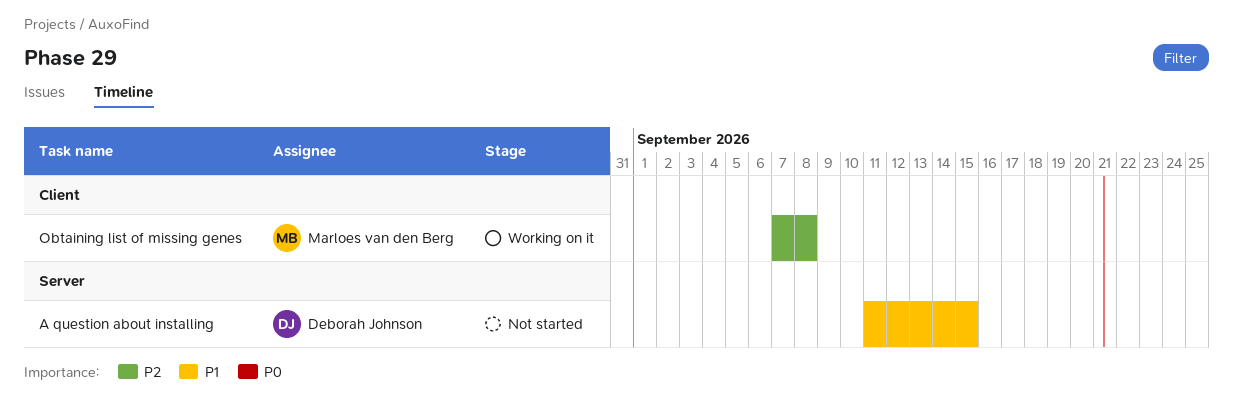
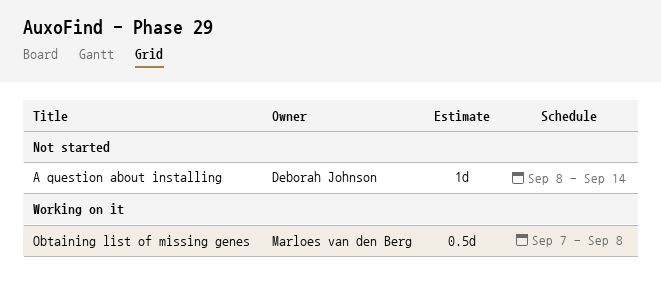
A question about installing, start: Sep 11 -> Sep 8
A question about installing, due: Sep 15 -> Sep 14

